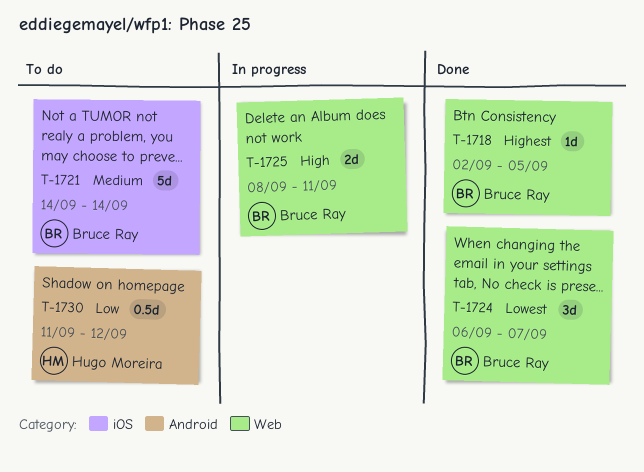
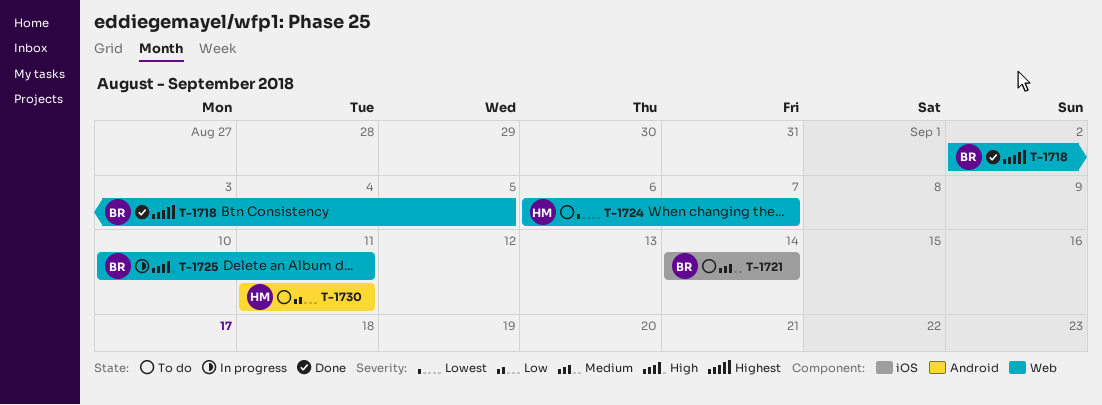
T-1724, status: Done -> To do
T-1724, owner: Bruce Ray -> Hugo Moreira
T-1725, start: Sep 8 -> Sep 10
T-1730, due: Sep 12 -> Sep 11

